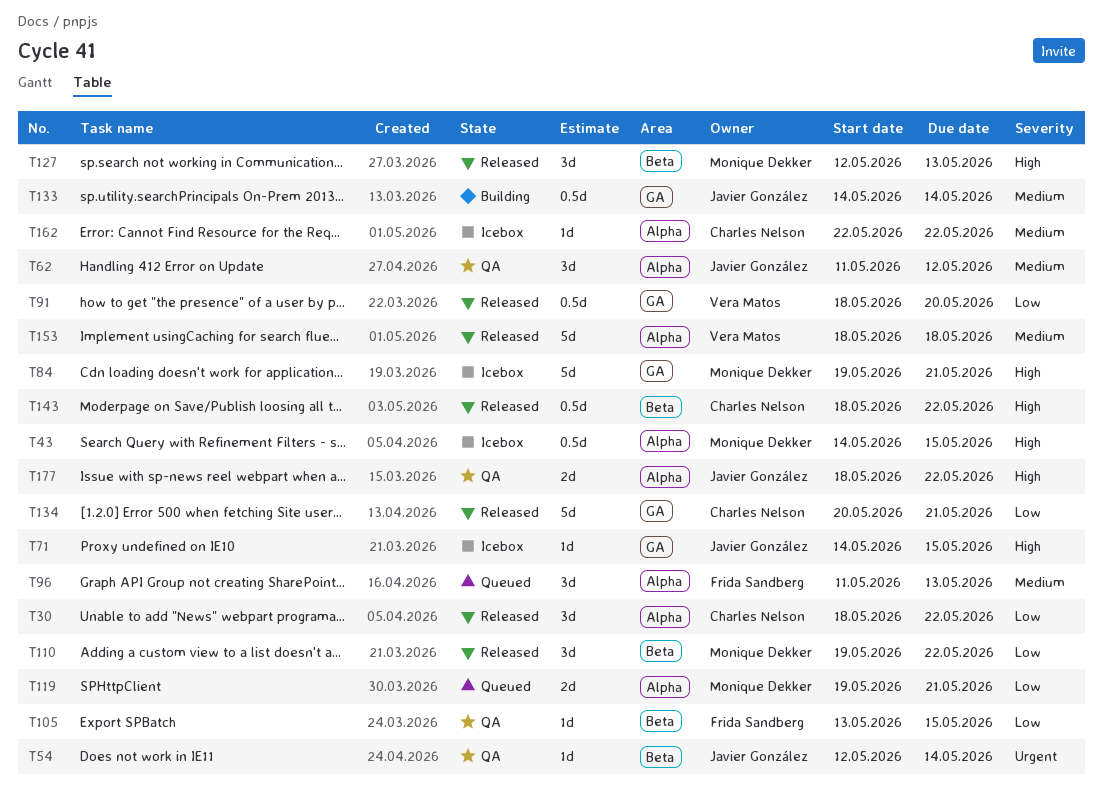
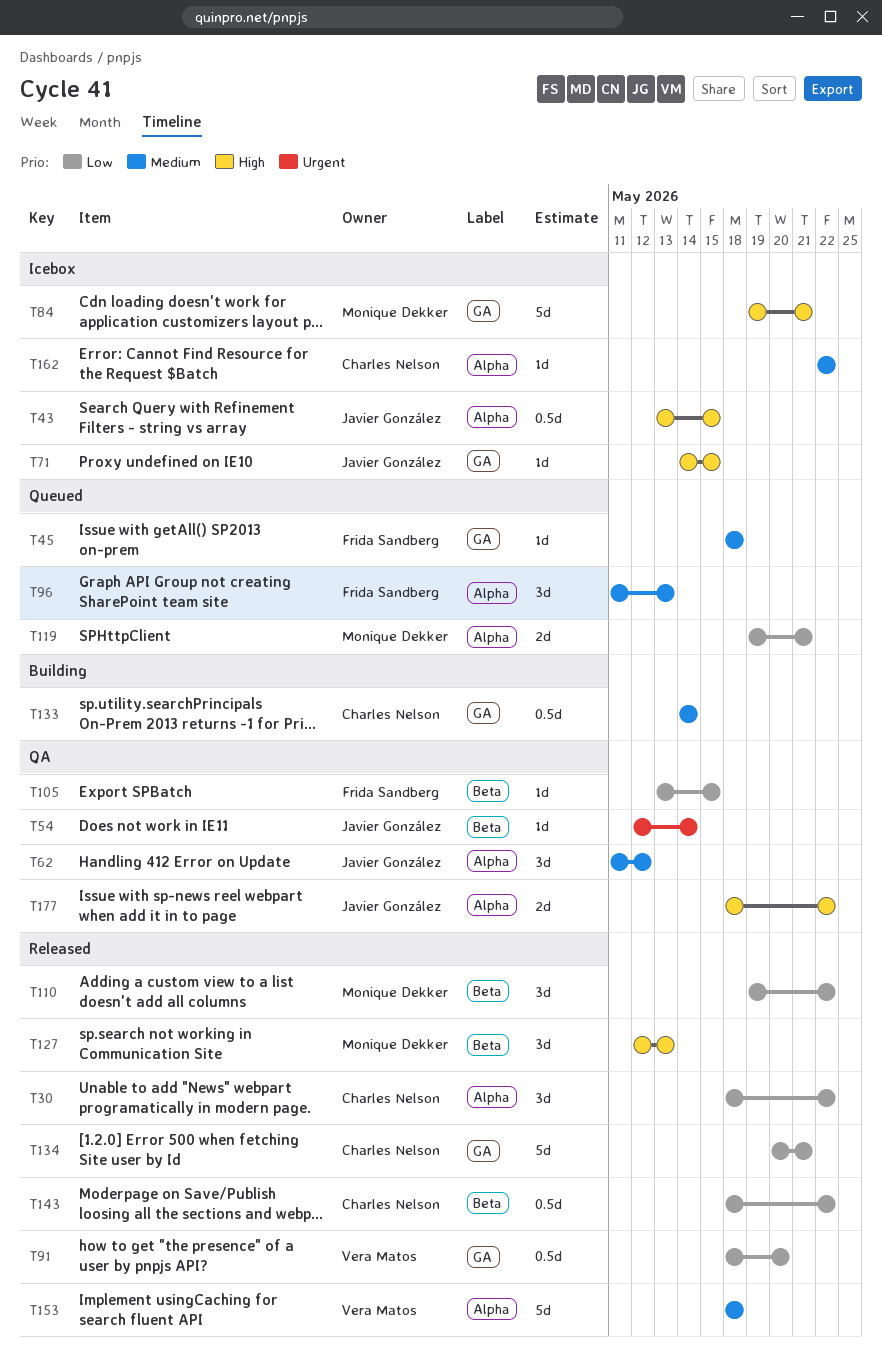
T43, owner: Monique Dekker -> Javier González
T43, start: May 14 -> May 13
T45: none -> present
T133, owner: Javier González -> Charles Nelson
T143, priority: High -> Low

